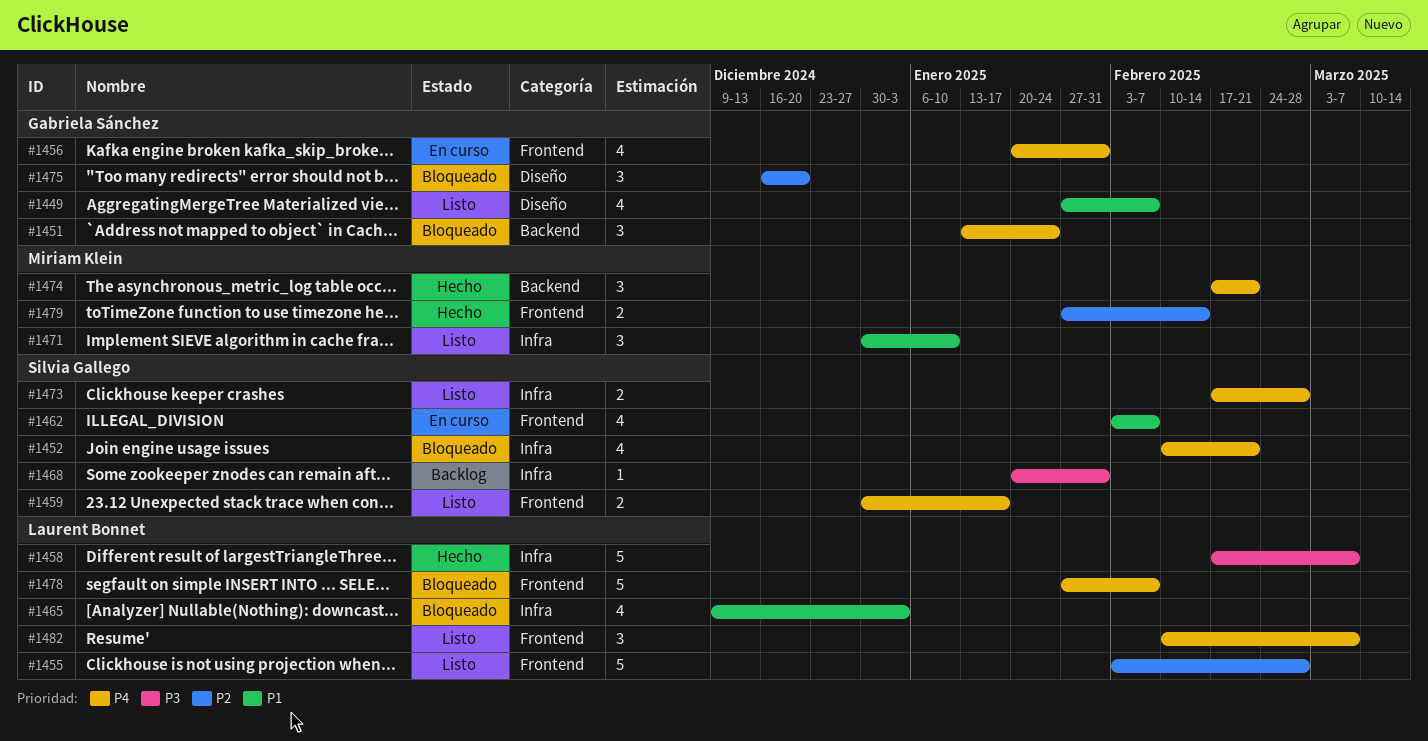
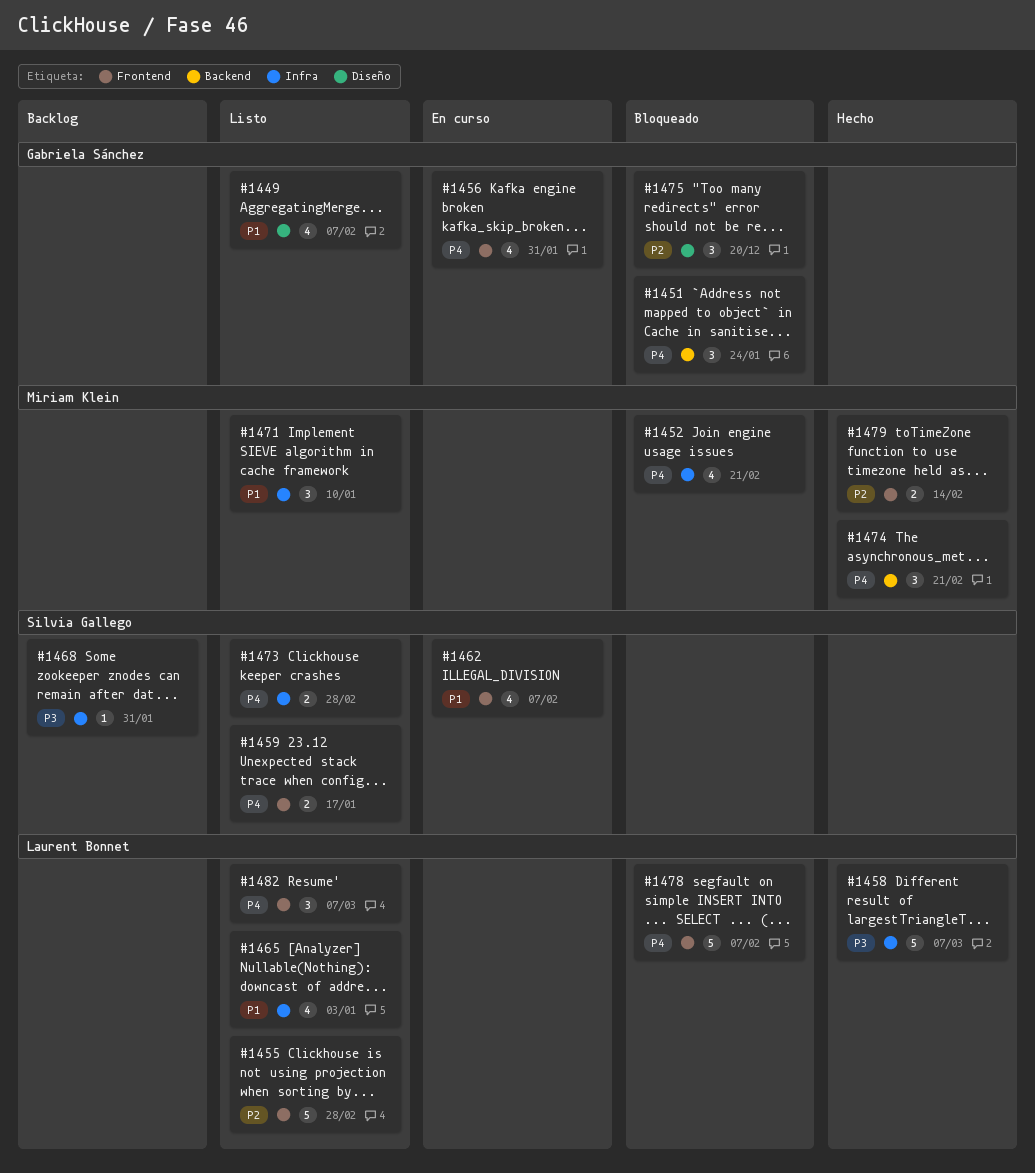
#1452, owner: Silvia Gallego -> Miriam Klein
#1465, status: Bloqueado -> Listo

